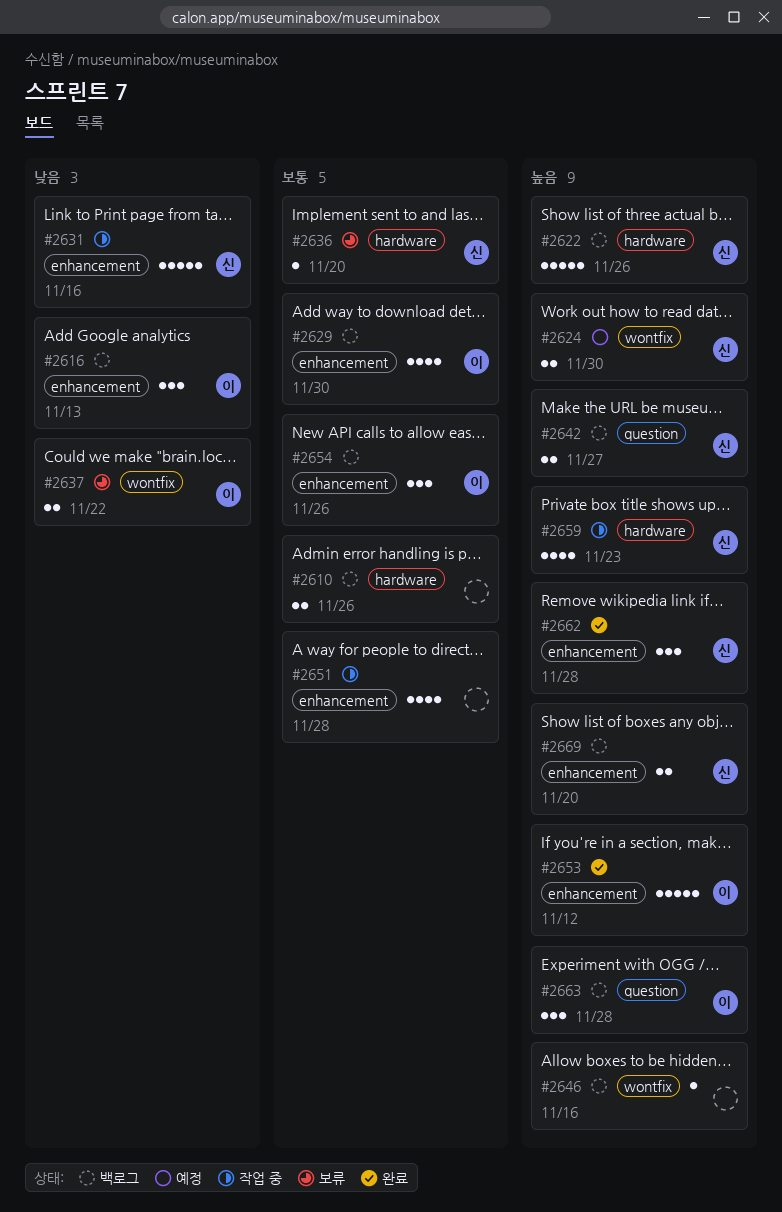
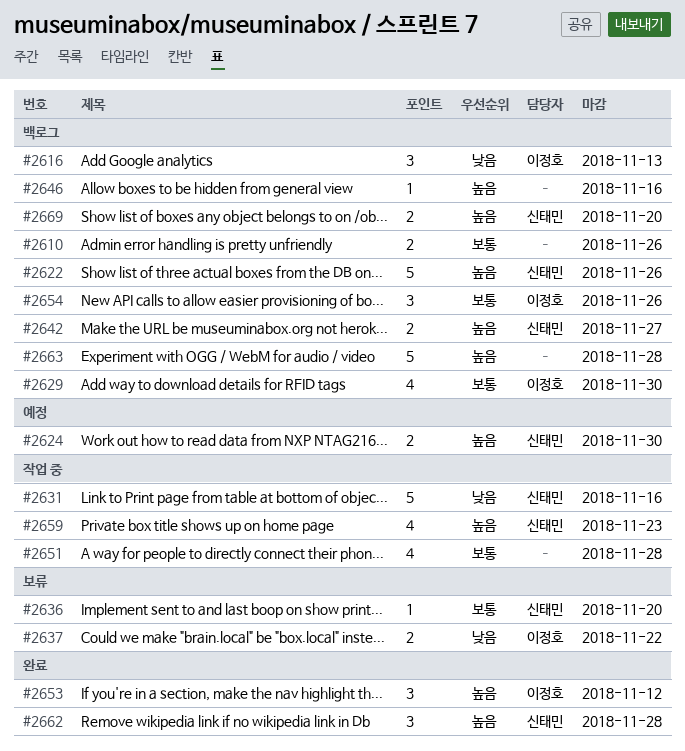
#2653, estimate: 5 -> 3
#2663, owner: 이정호 -> none
#2663, estimate: 3 -> 5

